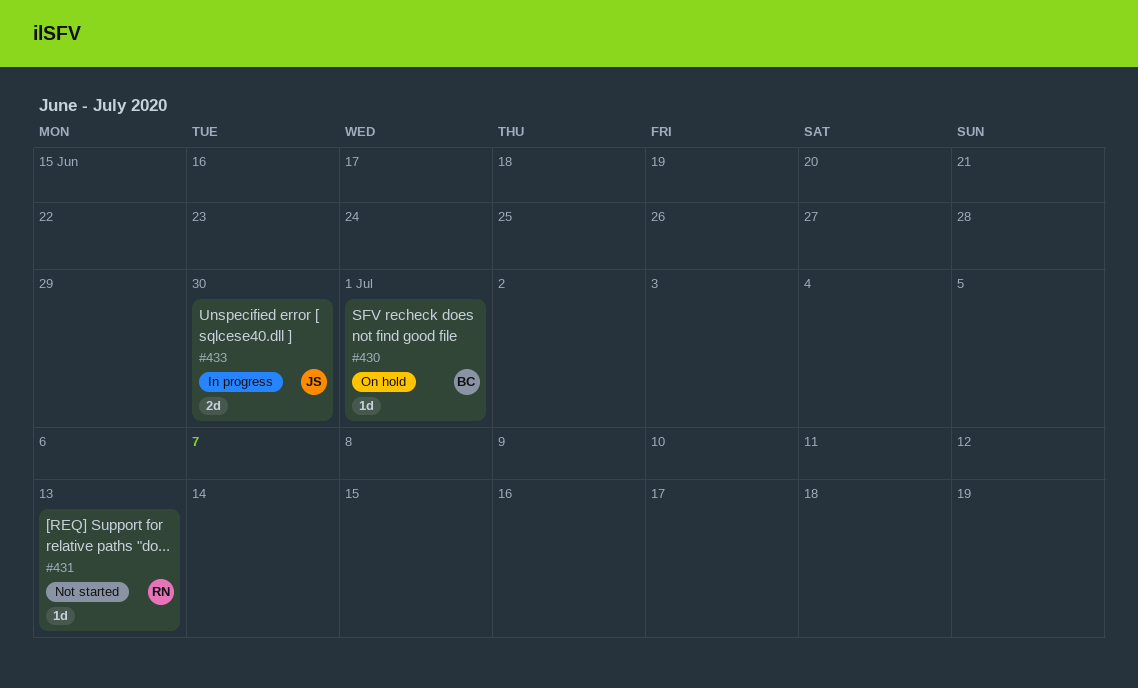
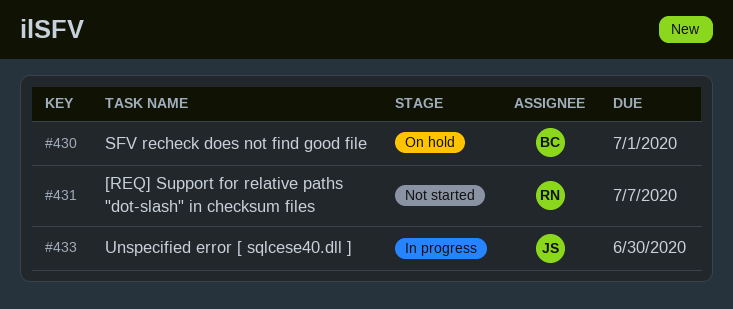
#431, due: Jul 13 -> Jul 7

